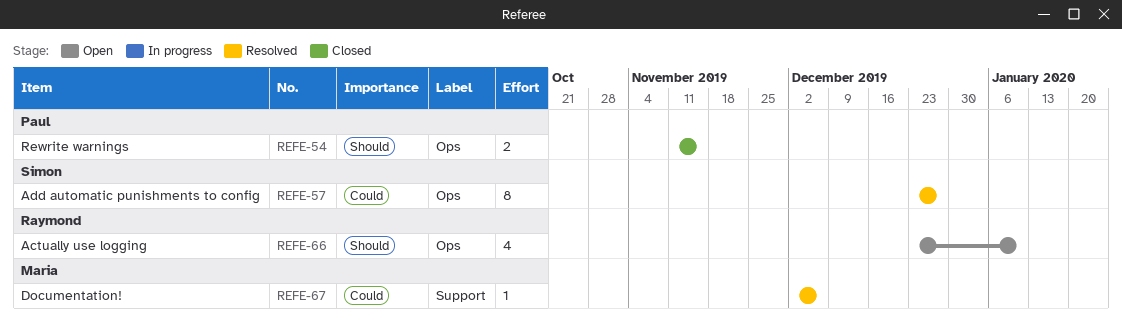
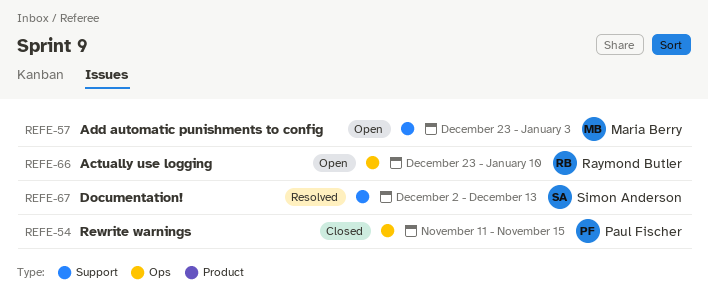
REFE-57, status: Resolved -> Open
REFE-57, owner: Simon Anderson -> Maria Berry
REFE-57, label: Ops -> Support
REFE-57, due: Dec 27 -> Jan 3
REFE-67, owner: Maria Berry -> Simon Anderson
REFE-67, due: Dec 6 -> Dec 13

